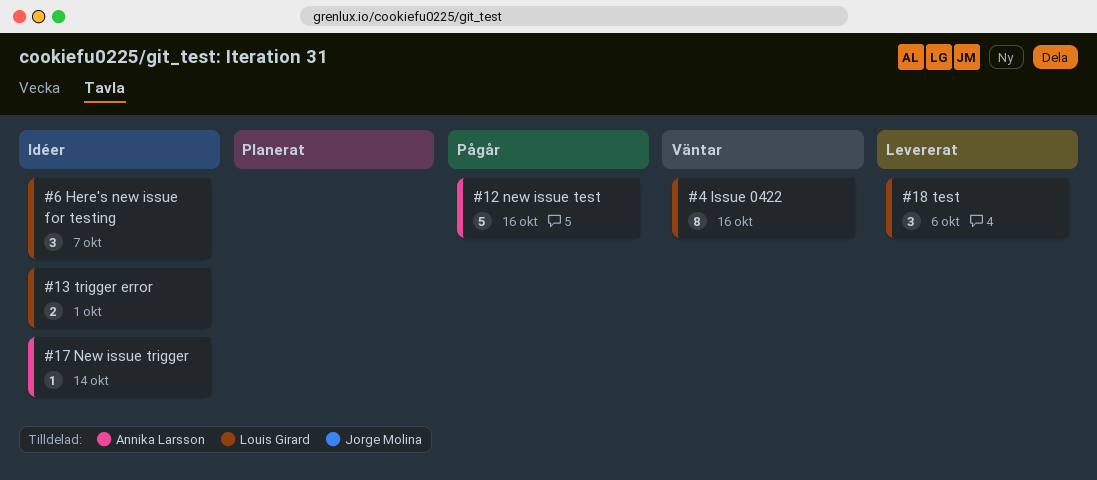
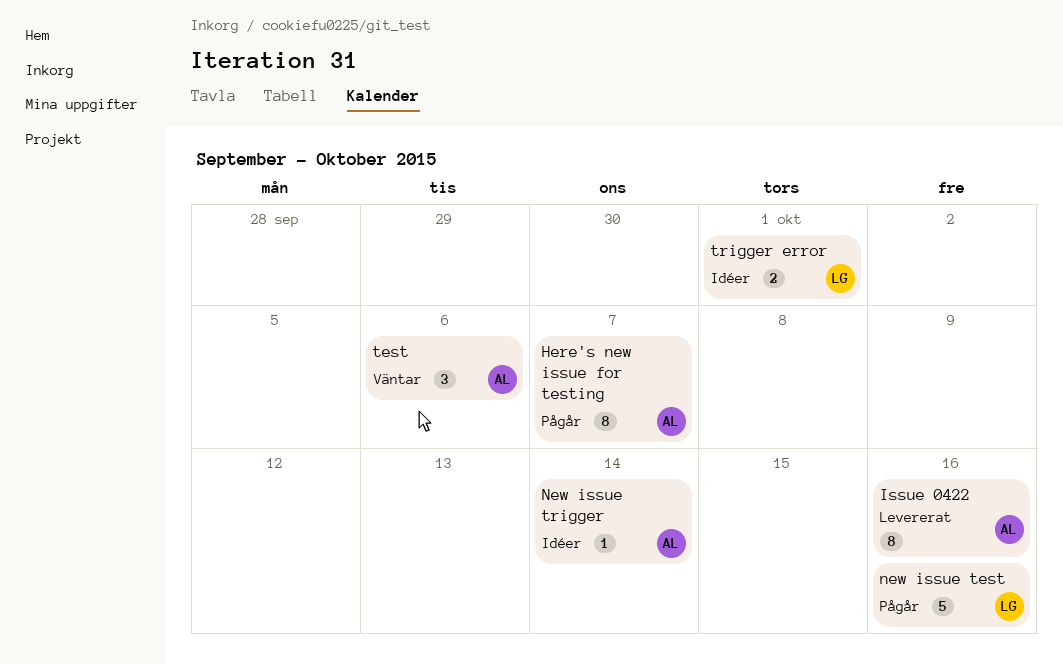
Here's new issue for testing, status: Idéer -> Pågår
Here's new issue for testing, owner: Louis Girard -> Annika Larsson
Here's new issue for testing, estimate: 3 -> 8
Issue 0422, status: Väntar -> Levererat
Issue 0422, owner: Louis Girard -> Annika Larsson
new issue test, owner: Annika Larsson -> Louis Girard
test, status: Levererat -> Väntar
test, owner: Louis Girard -> Annika Larsson

